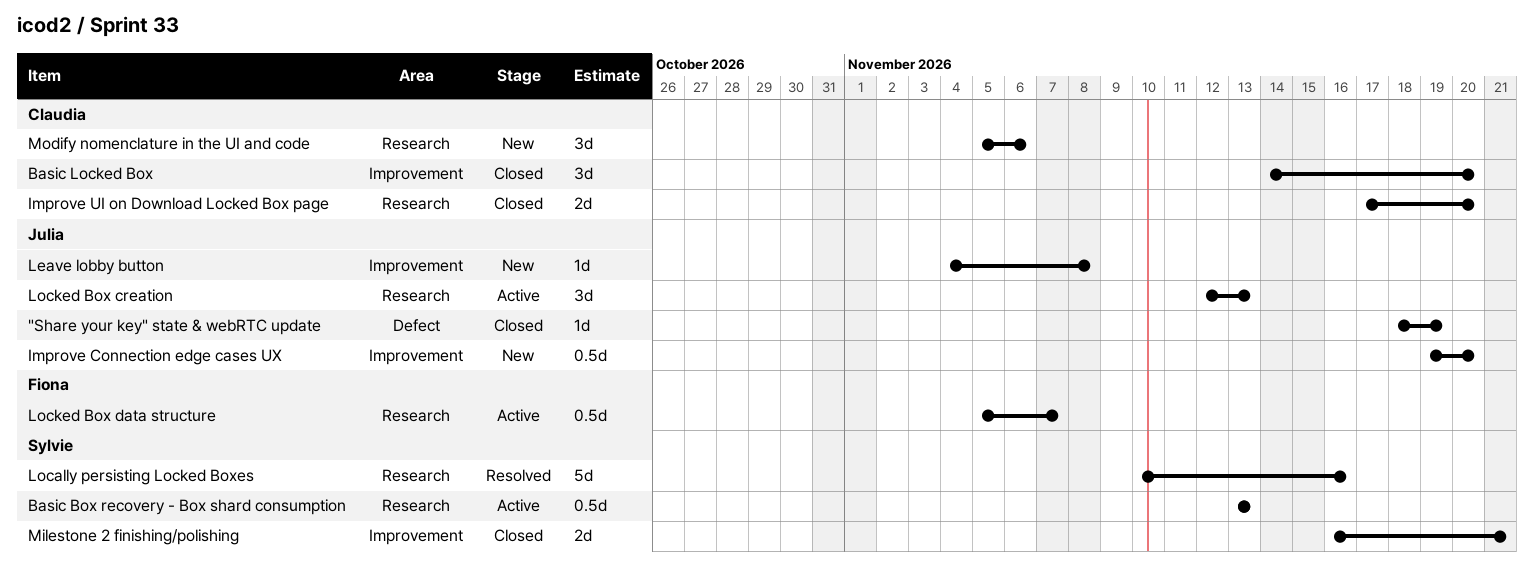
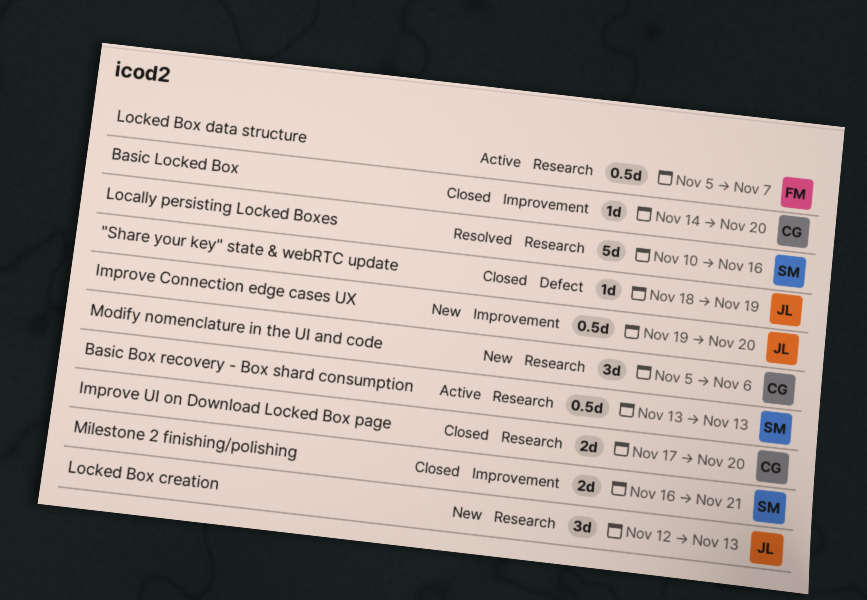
Basic Locked Box, estimate: 3d -> 1d
Leave lobby button: present -> none
Locked Box creation, status: Active -> New

